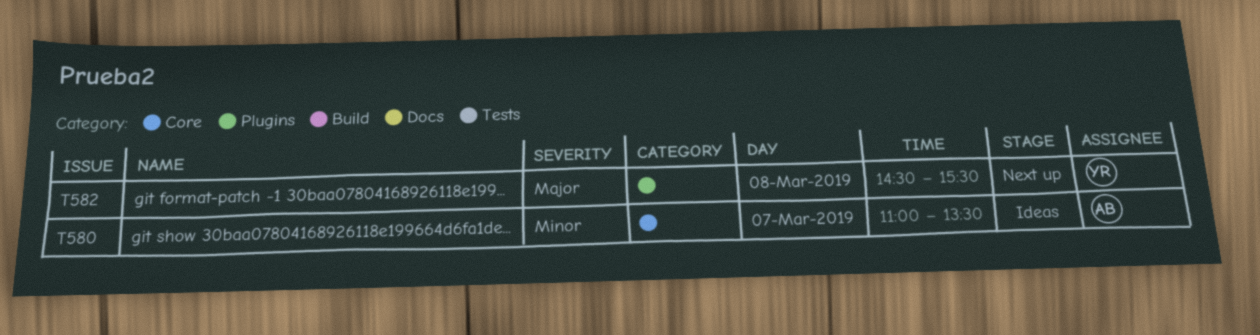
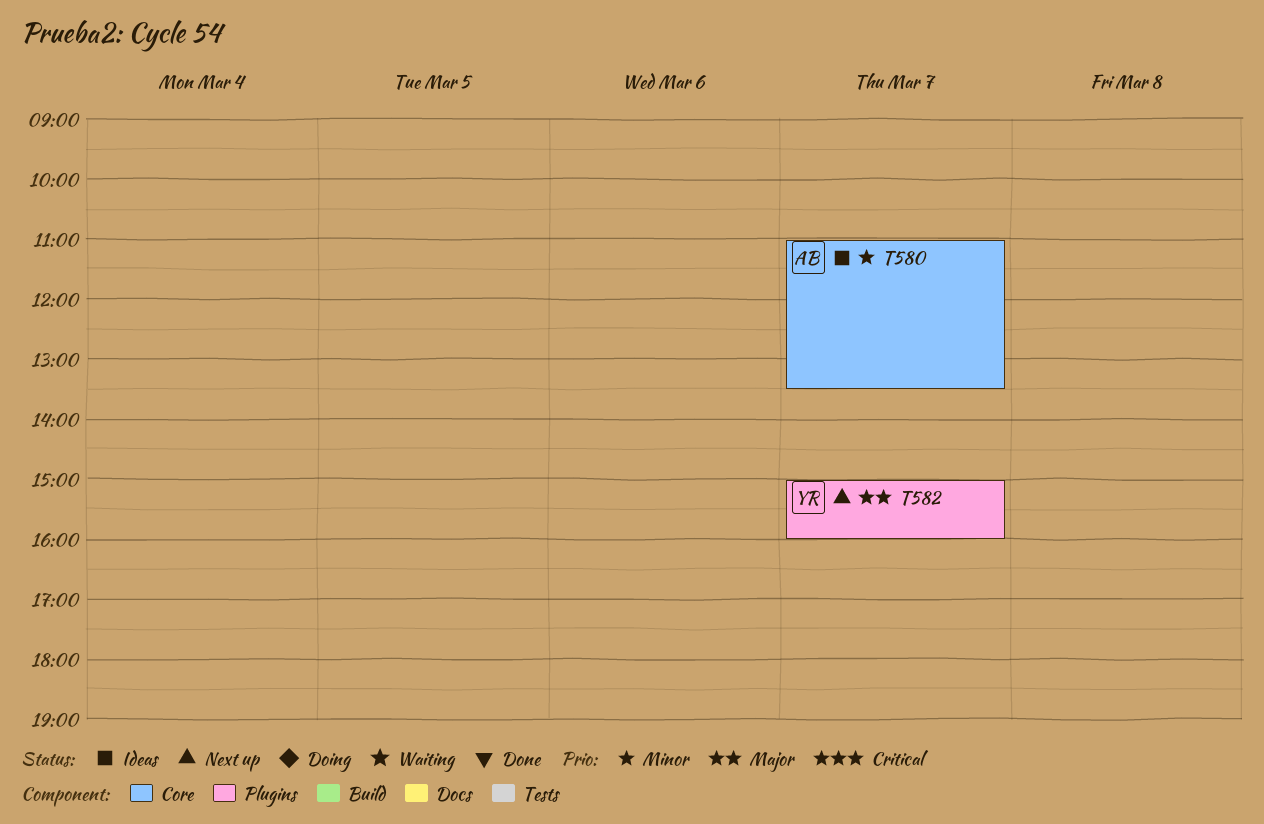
T582, day: Mar 8 -> Mar 7
T582, begins: 14:30 -> 15:00
T582, ends: 15:30 -> 16:00

